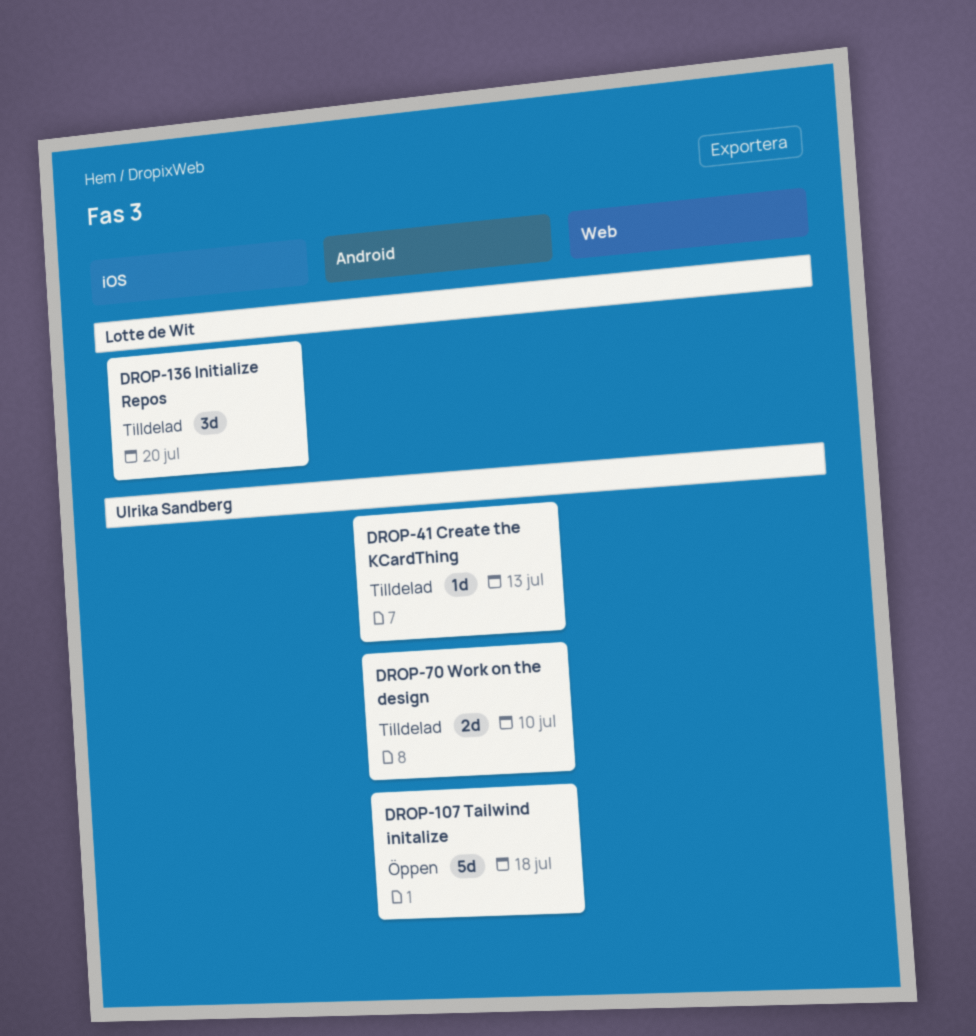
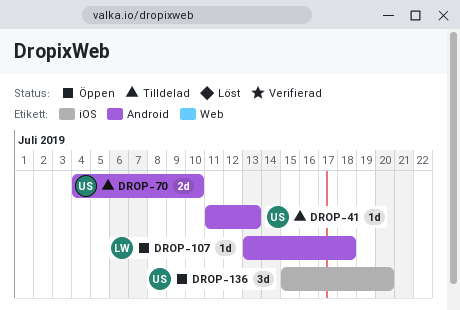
DROP-107, owner: Ulrika Sandberg -> Lotte de Wit
DROP-107, estimate: 5d -> 1d
DROP-136, status: Tilldelad -> Öppen
DROP-136, owner: Lotte de Wit -> Ulrika Sandberg

